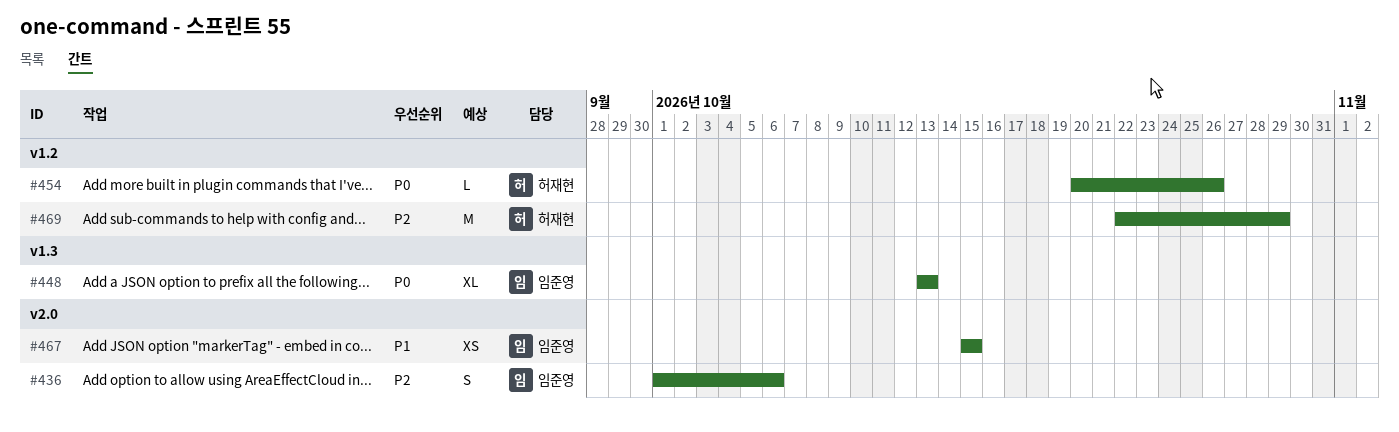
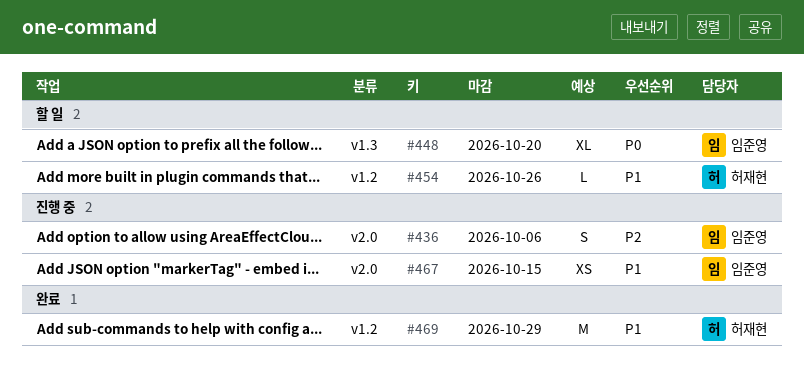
#448, due: Oct 13 -> Oct 20
#454, priority: P0 -> P1
#469, priority: P2 -> P1

